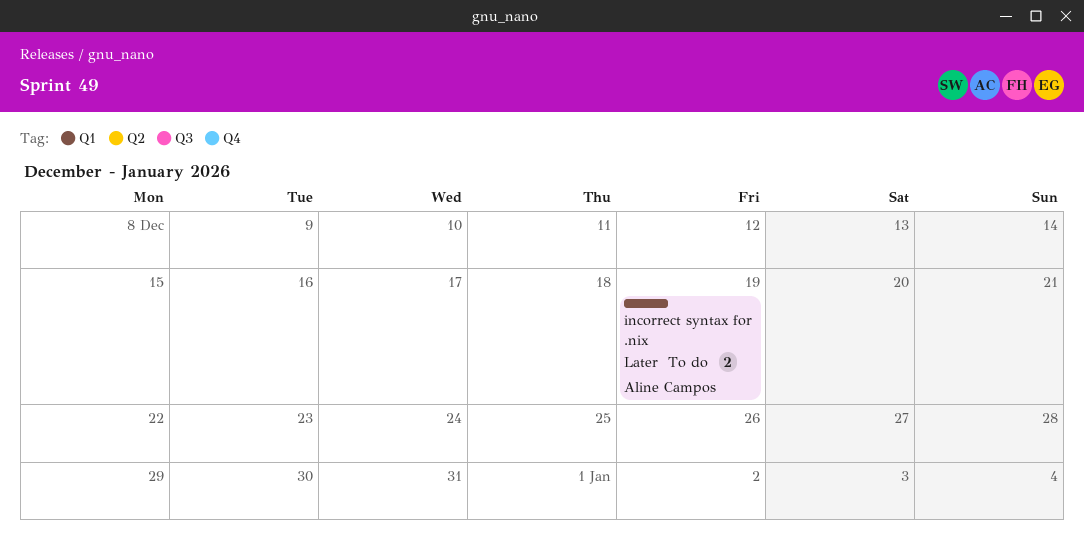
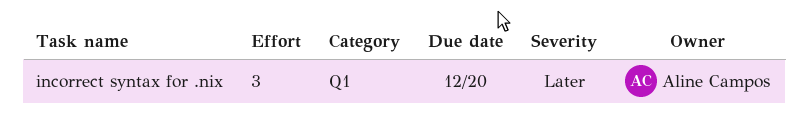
incorrect syntax for .nix, estimate: 2 -> 3
incorrect syntax for .nix, due: Dec 19 -> Dec 20

